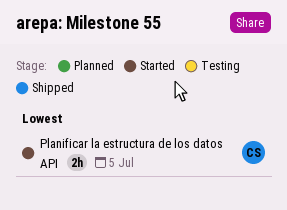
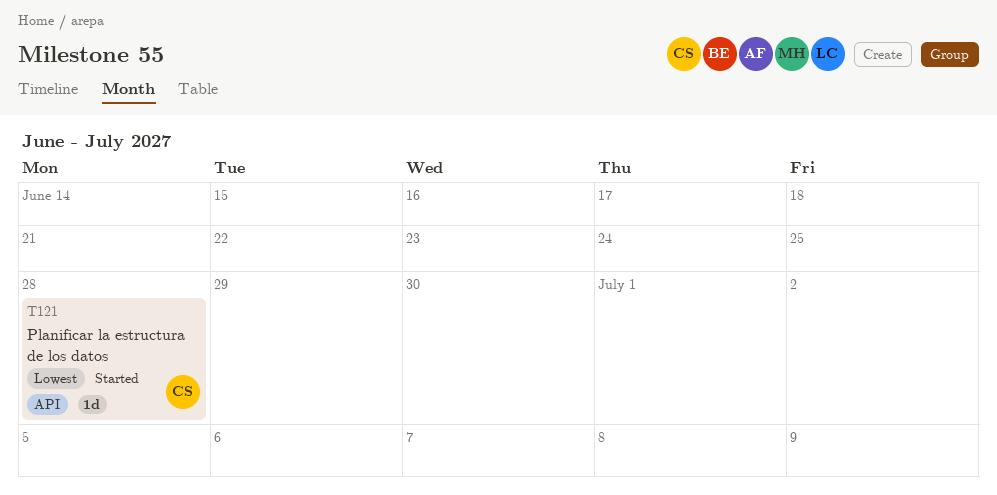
Planificar la estructura de los datos, estimate: 2h -> 1d
Planificar la estructura de los datos, due: Jul 5 -> Jun 28

